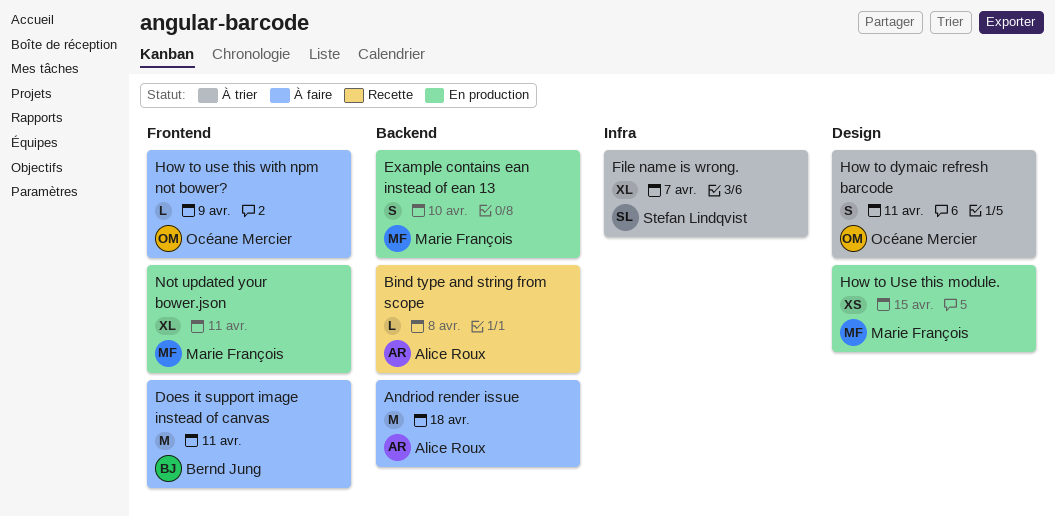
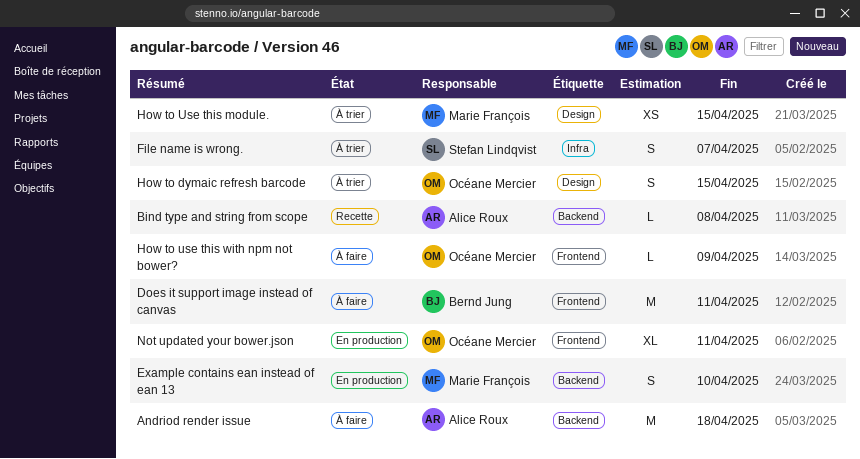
File name is wrong., estimate: XL -> S
How to dymaic refresh barcode, due: Apr 11 -> Apr 15
How to Use this module., status: En production -> À trier
Not updated your bower.json, owner: Marie François -> Océane Mercier

